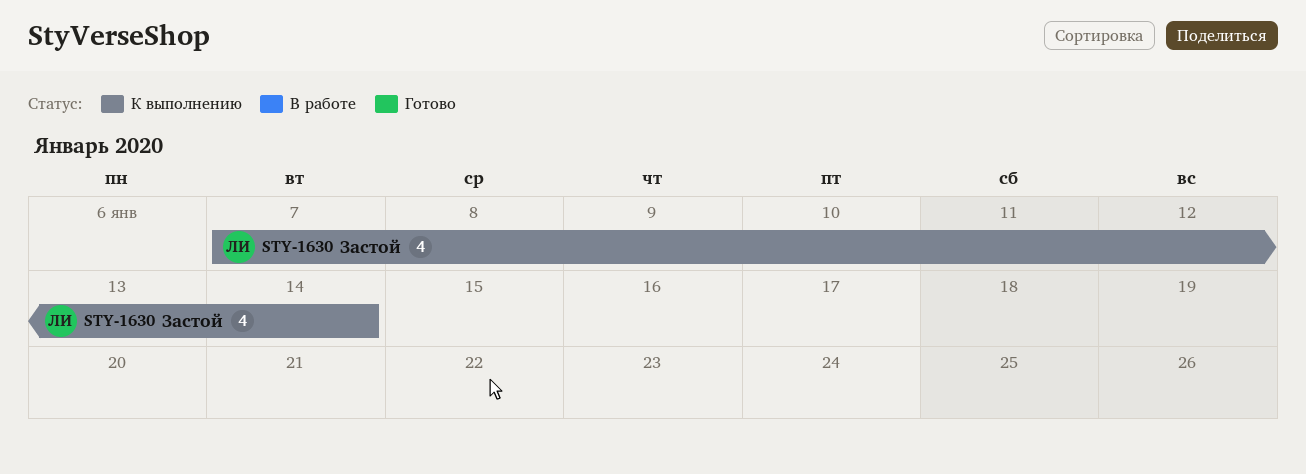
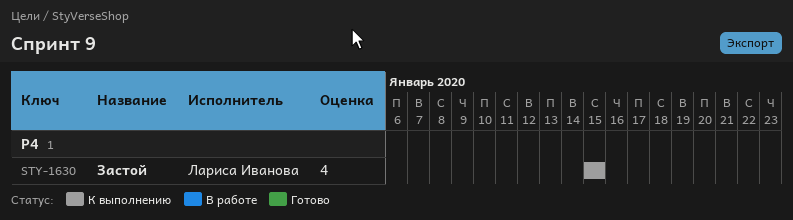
STY-1630, start: Jan 7 -> Jan 15
STY-1630, due: Jan 14 -> Jan 15

